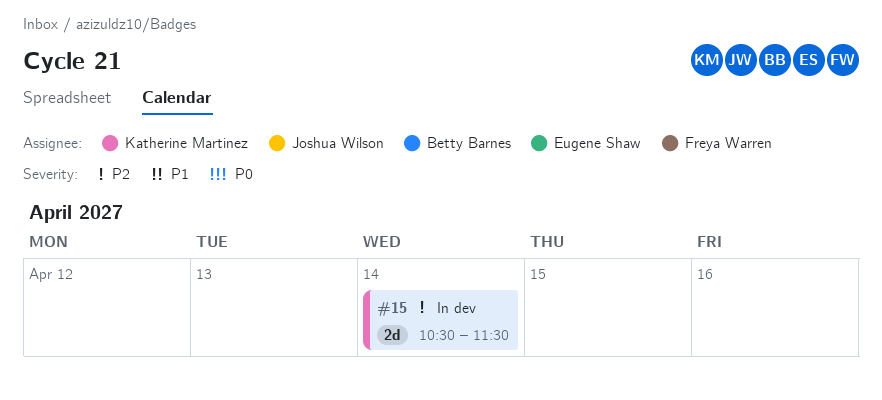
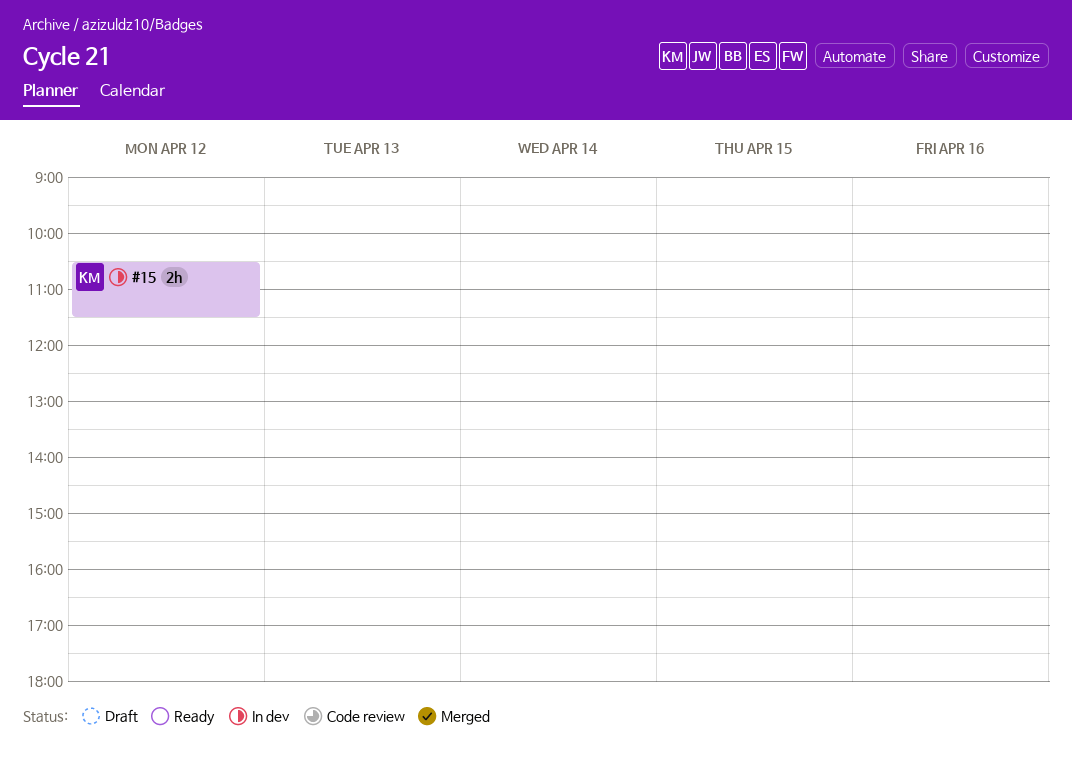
#15, estimate: 2d -> 2h
#15, day: Apr 14 -> Apr 12

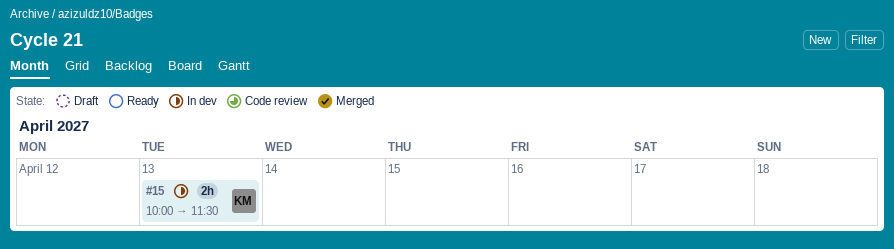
#15, day: Apr 12 -> Apr 13
#15, begins: 10:30 -> 10:00

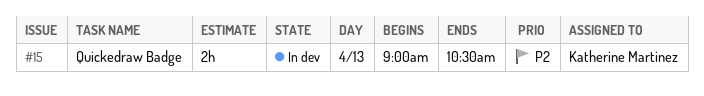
#15, begins: 10:00 -> 09:00
#15, ends: 11:30 -> 10:30

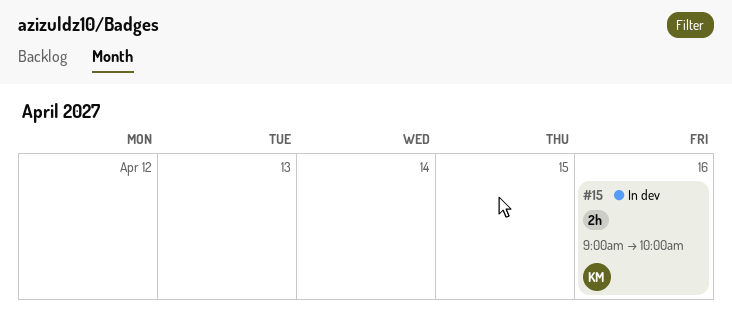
#15, day: Apr 13 -> Apr 16
#15, ends: 10:30 -> 10:00

